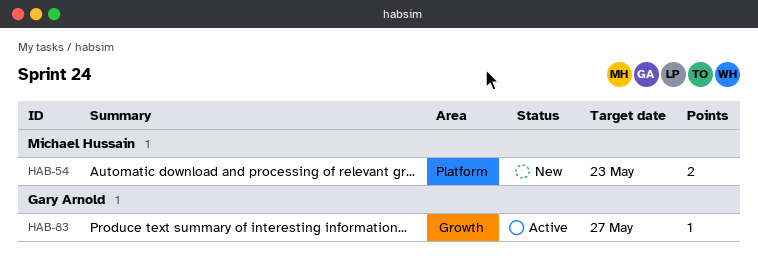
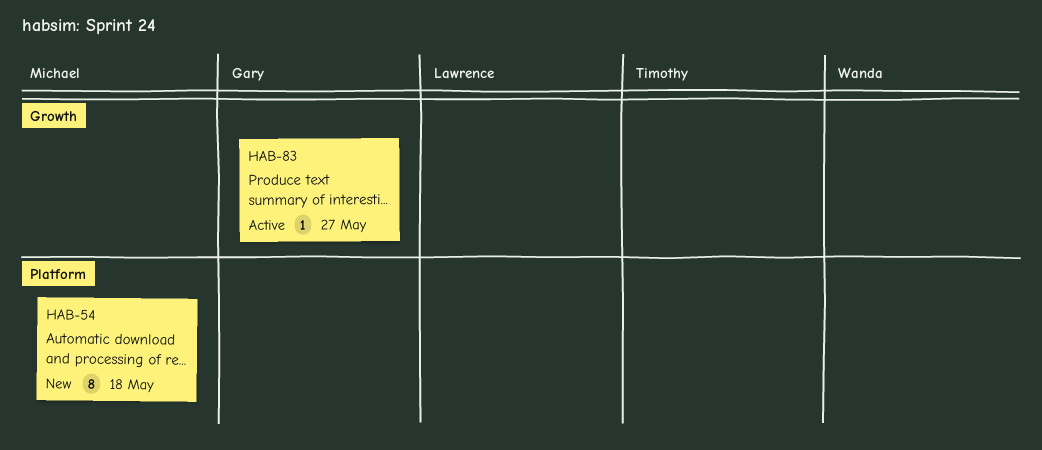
HAB-54, estimate: 2 -> 8
HAB-54, due: May 23 -> May 18

